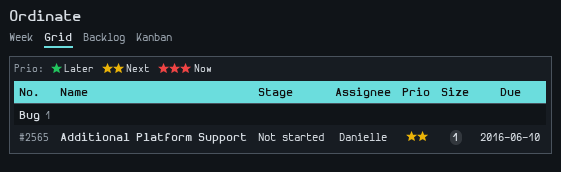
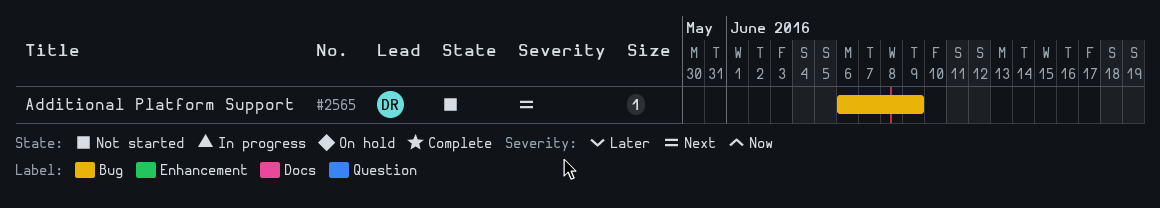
#2565, due: Jun 10 -> Jun 9

